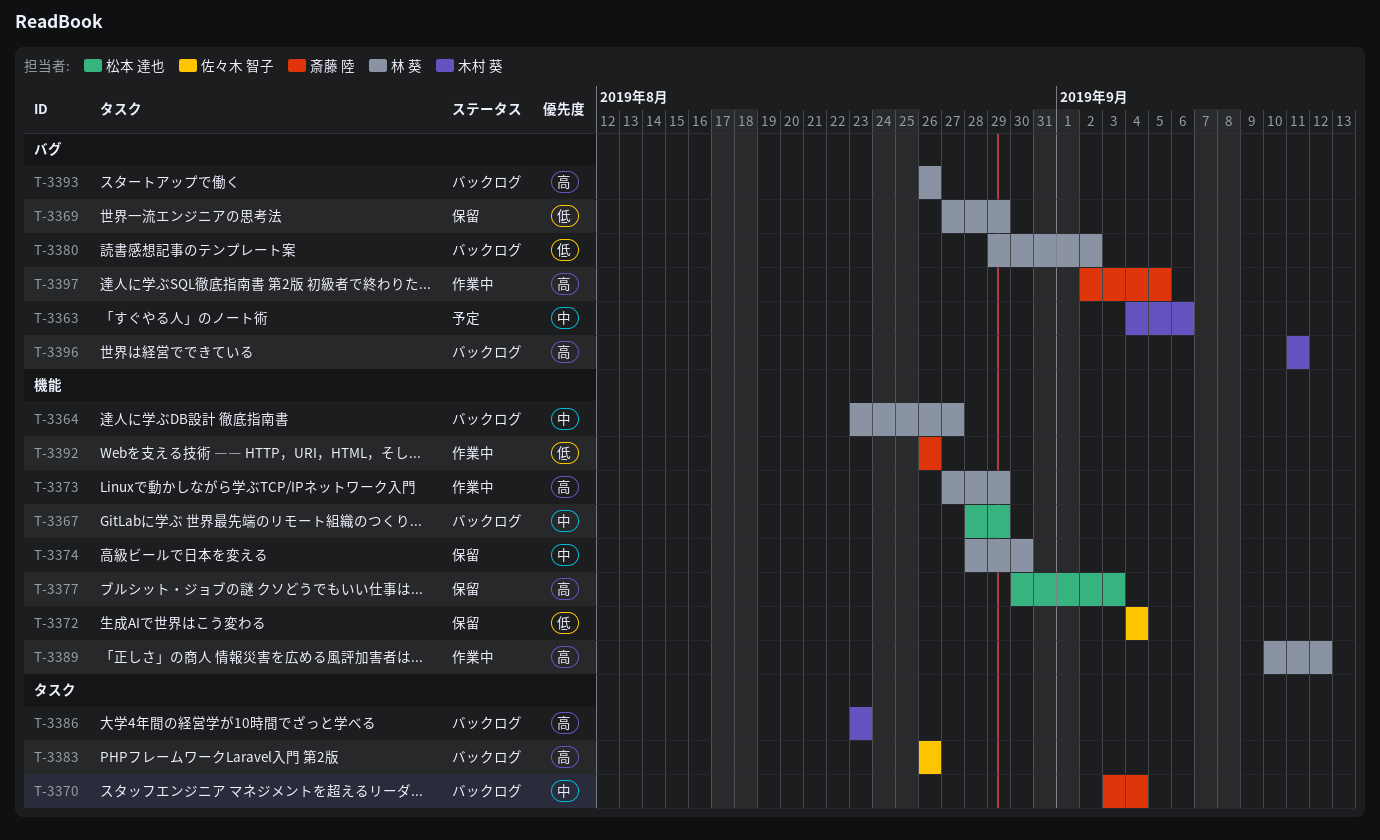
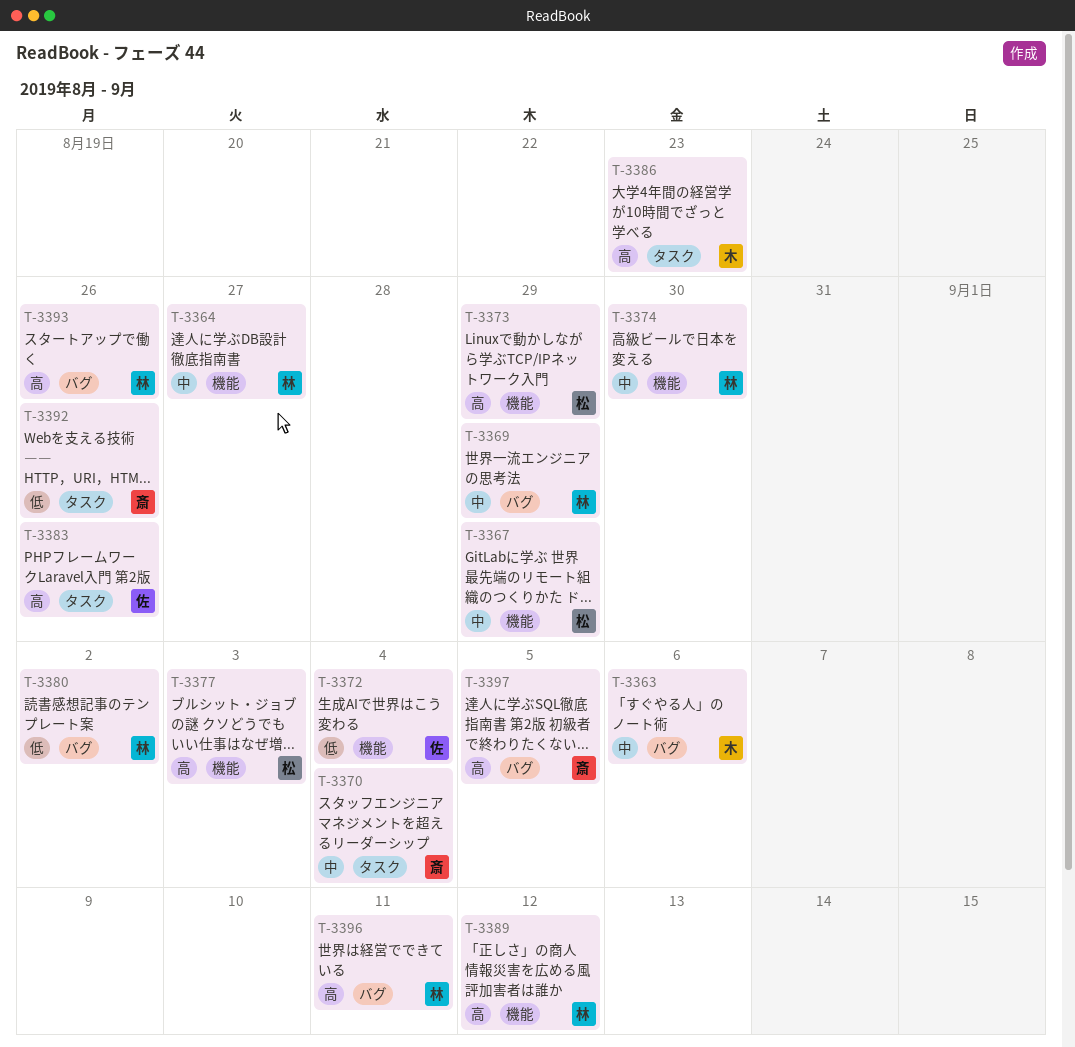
T-3369, priority: 低 -> 中
T-3373, owner: 林 葵 -> 松本 達也
T-3392, label: 機能 -> タスク
T-3396, owner: 木村 葵 -> 林 葵

